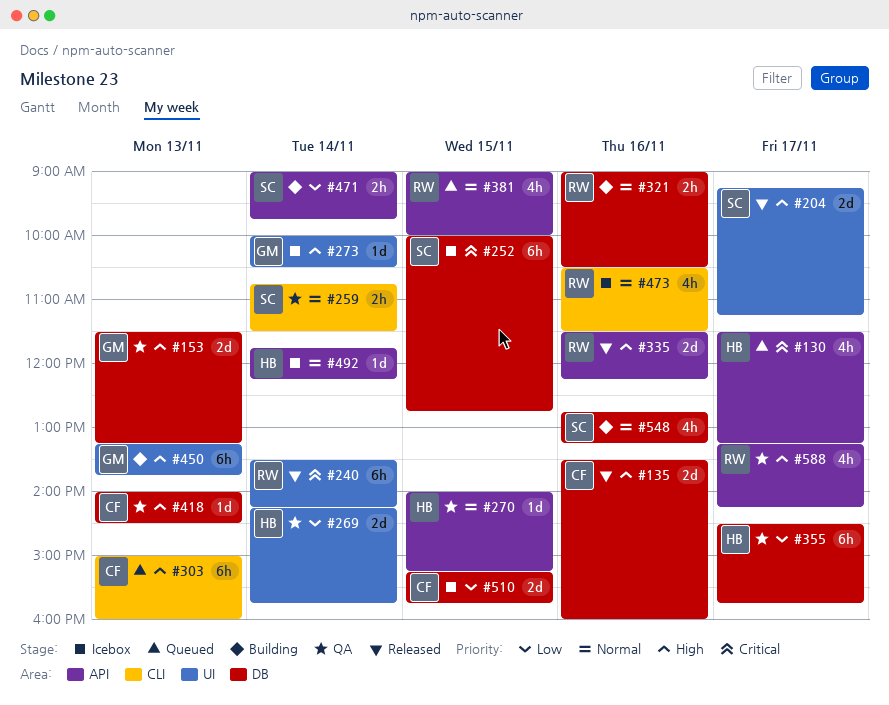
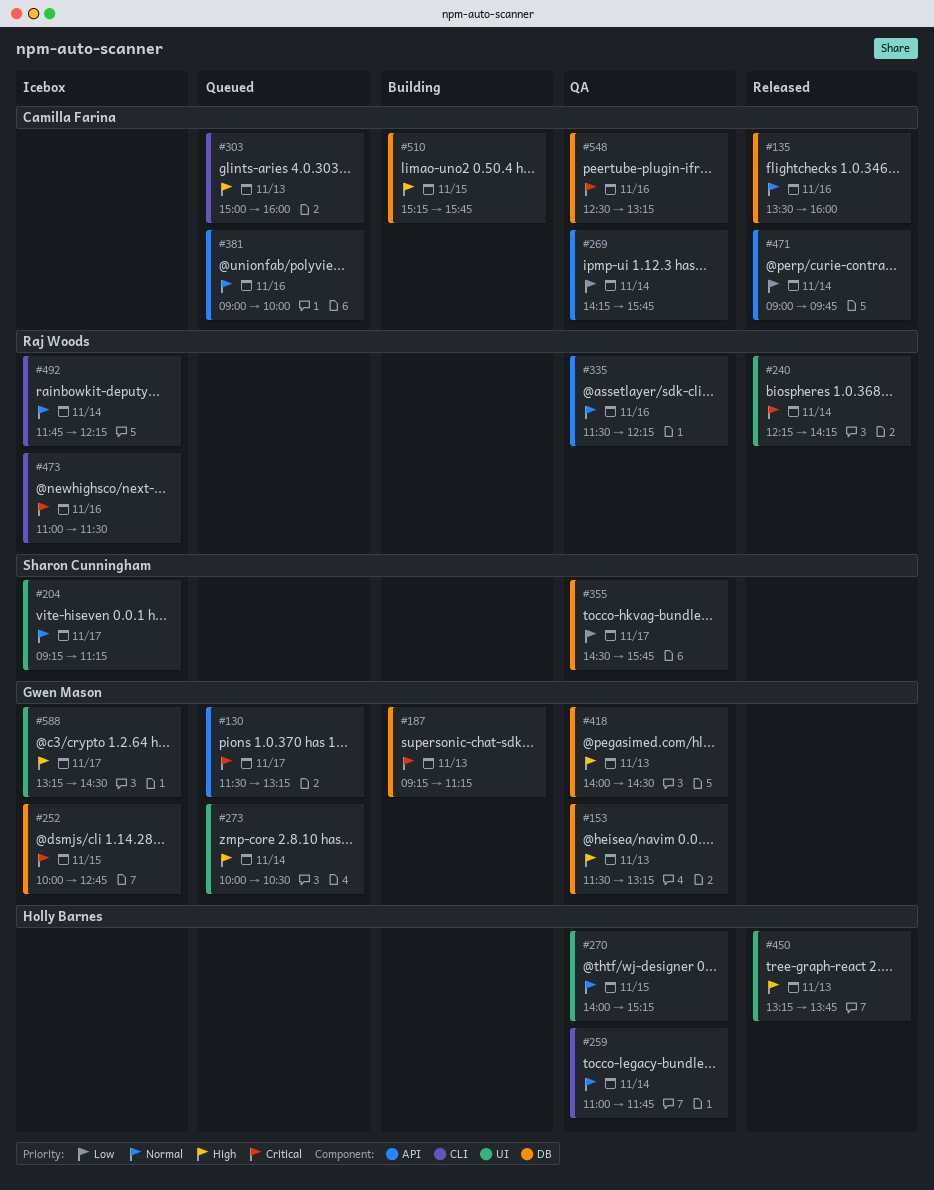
#130, owner: Holly Barnes -> Gwen Mason
#135, priority: High -> Normal
#187: none -> present
#204, status: Released -> Icebox
#204, priority: High -> Normal
#240, begins: 13:30 -> 12:15
#252, owner: Sharon Cunningham -> Gwen Mason
#259, owner: Sharon Cunningham -> Holly Barnes
#259, begins: 10:45 -> 11:00
#259, ends: 11:30 -> 11:45
#269, owner: Holly Barnes -> Camilla Farina
#269, label: UI -> API
#270, label: API -> UI
#273, status: Icebox -> Queued
#321: present -> none
#335, status: Released -> QA
#335, priority: High -> Normal
#355, owner: Holly Barnes -> Sharon Cunningham
#381, owner: Raj Woods -> Camilla Farina
#381, day: Nov 15 -> Nov 16
#418, owner: Camilla Farina -> Gwen Mason
#450, status: Building -> Released
#450, owner: Gwen Mason -> Holly Barnes
#471, status: Building -> Released
#471, owner: Sharon Cunningham -> Camilla Farina
#473, priority: Normal -> Critical
#473, begins: 10:30 -> 11:00
#492, owner: Holly Barnes -> Raj Woods
#492, label: API -> CLI
#510, status: Icebox -> Building
#510, priority: Low -> High
#548, status: Building -> QA
#548, owner: Sharon Cunningham -> Camilla Farina
#548, priority: Normal -> Critical
#548, begins: 12:45 -> 12:30
#588, status: QA -> Icebox
#588, owner: Raj Woods -> Gwen Mason
#588, label: API -> UI
#588, ends: 14:15 -> 14:30

